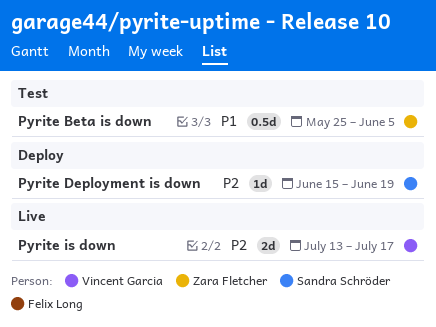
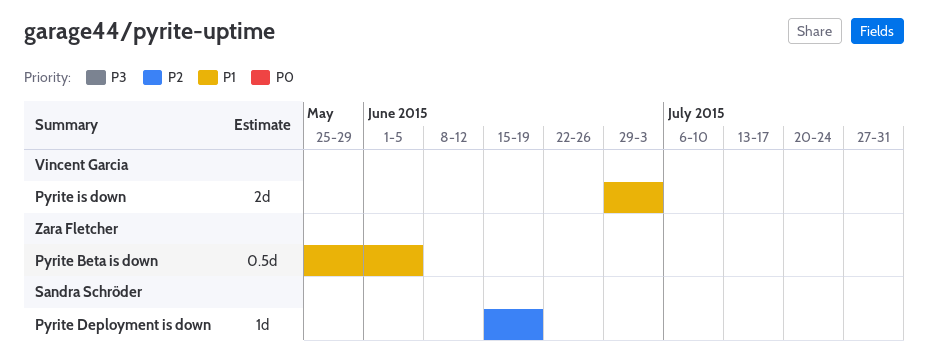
Pyrite is down, priority: P2 -> P1
Pyrite is down, start: Jul 13 -> Jun 29
Pyrite is down, due: Jul 17 -> Jul 3

